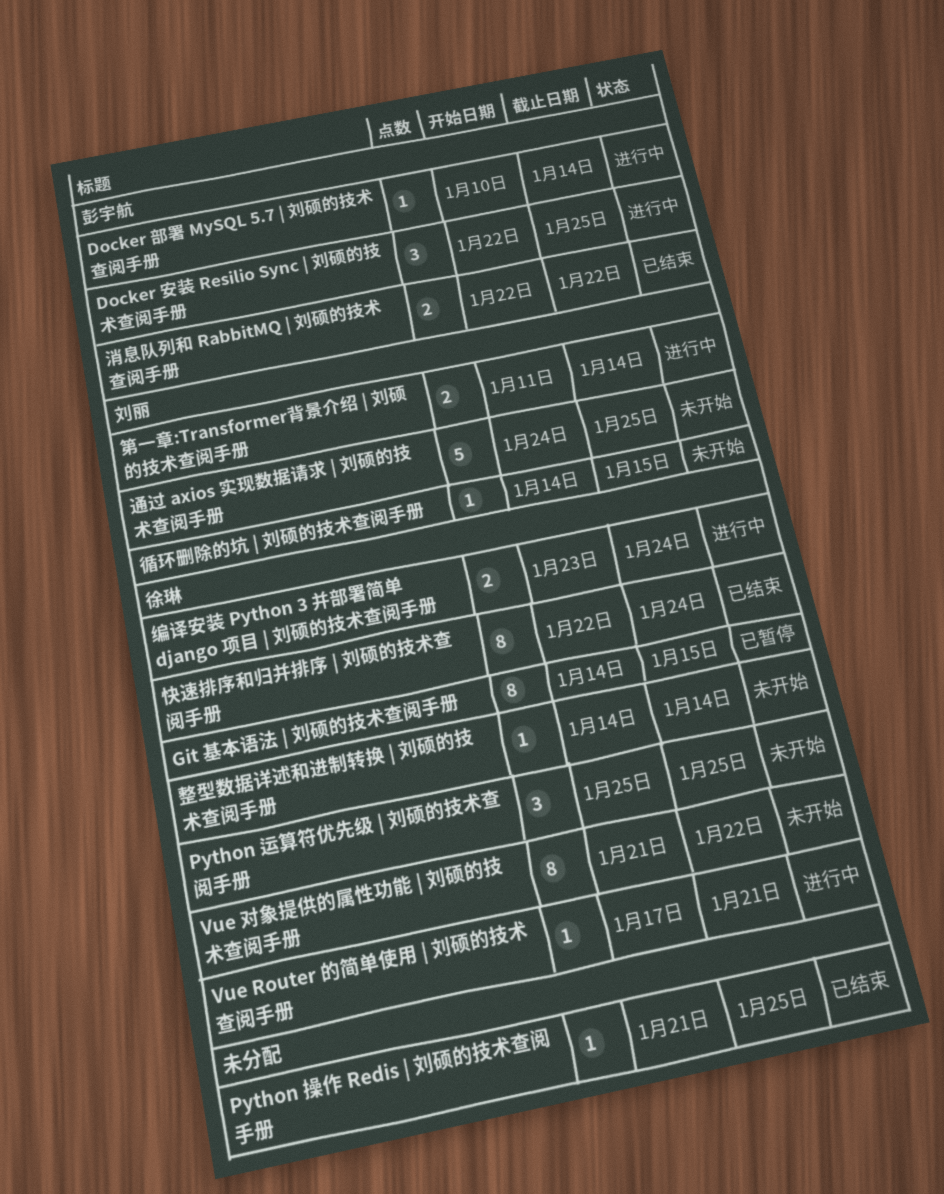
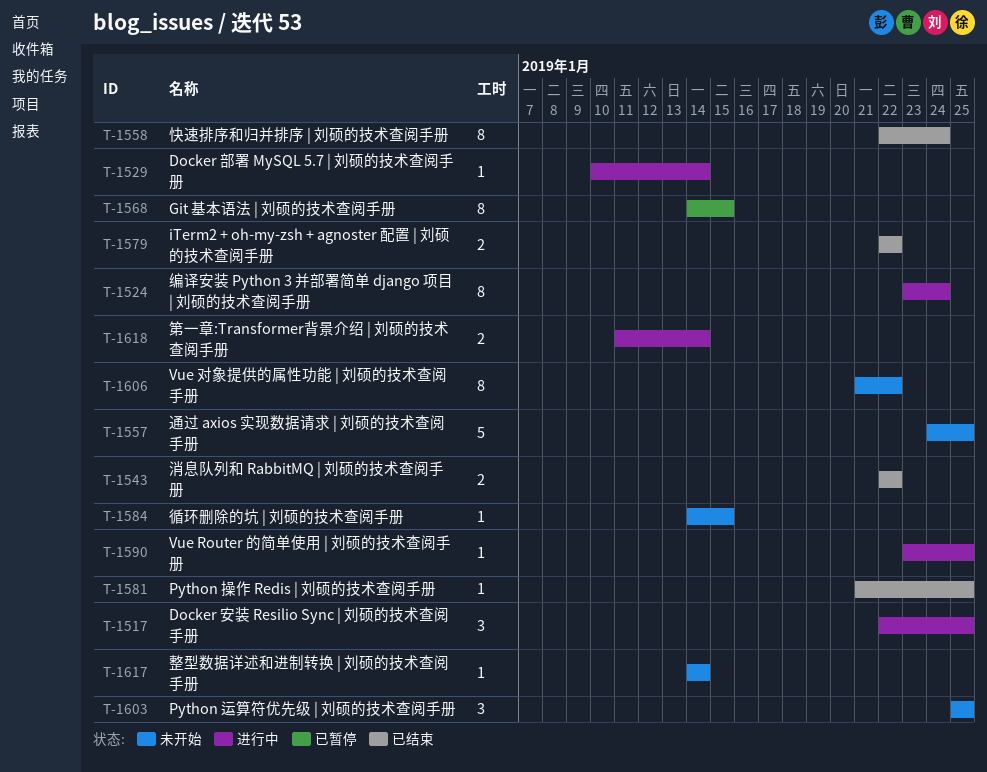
iTerm2 + oh-my-zsh + agnoster 配置 | 刘硕的技术查阅手册: none -> present
Vue Router 的简单使用 | 刘硕的技术查阅手册, start: Jan 17 -> Jan 23
Vue Router 的简单使用 | 刘硕的技术查阅手册, due: Jan 21 -> Jan 25
编译安装 Python 3 并部署简单 django 项目 | 刘硕的技术查阅手册, estimate: 2 -> 8

